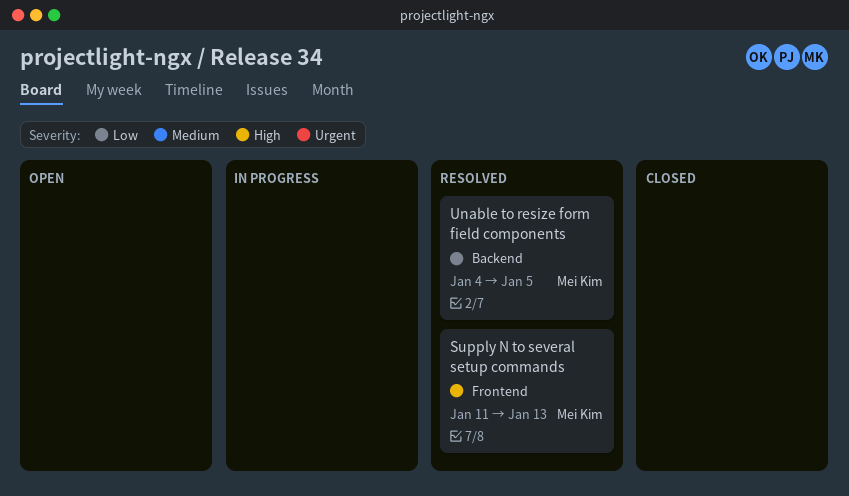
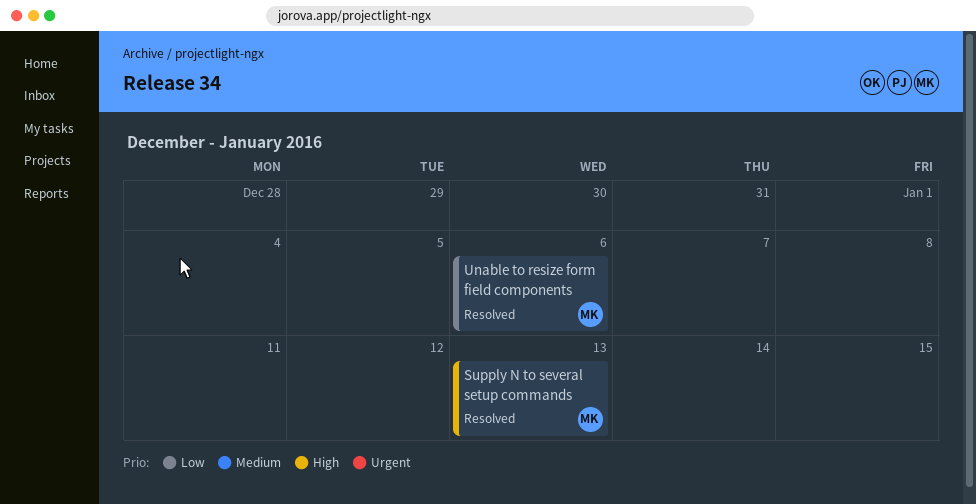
Unable to resize form field components, due: Jan 5 -> Jan 6

